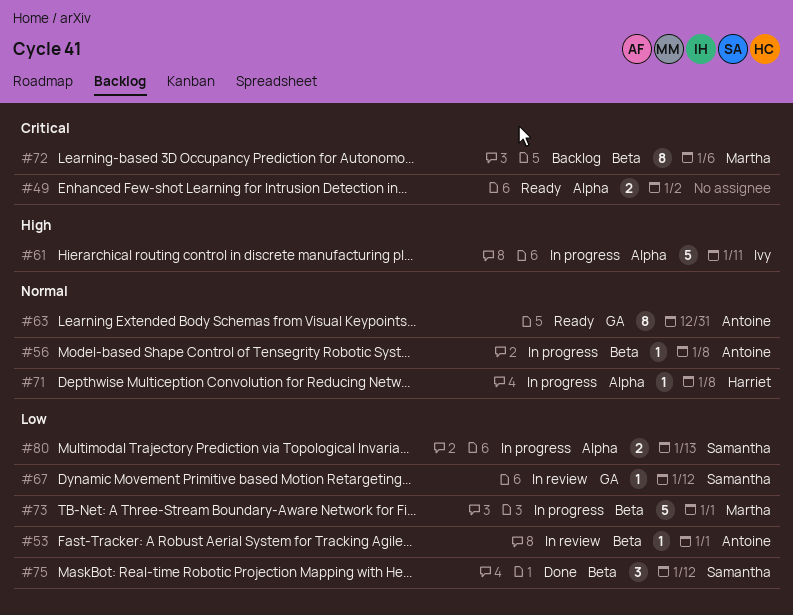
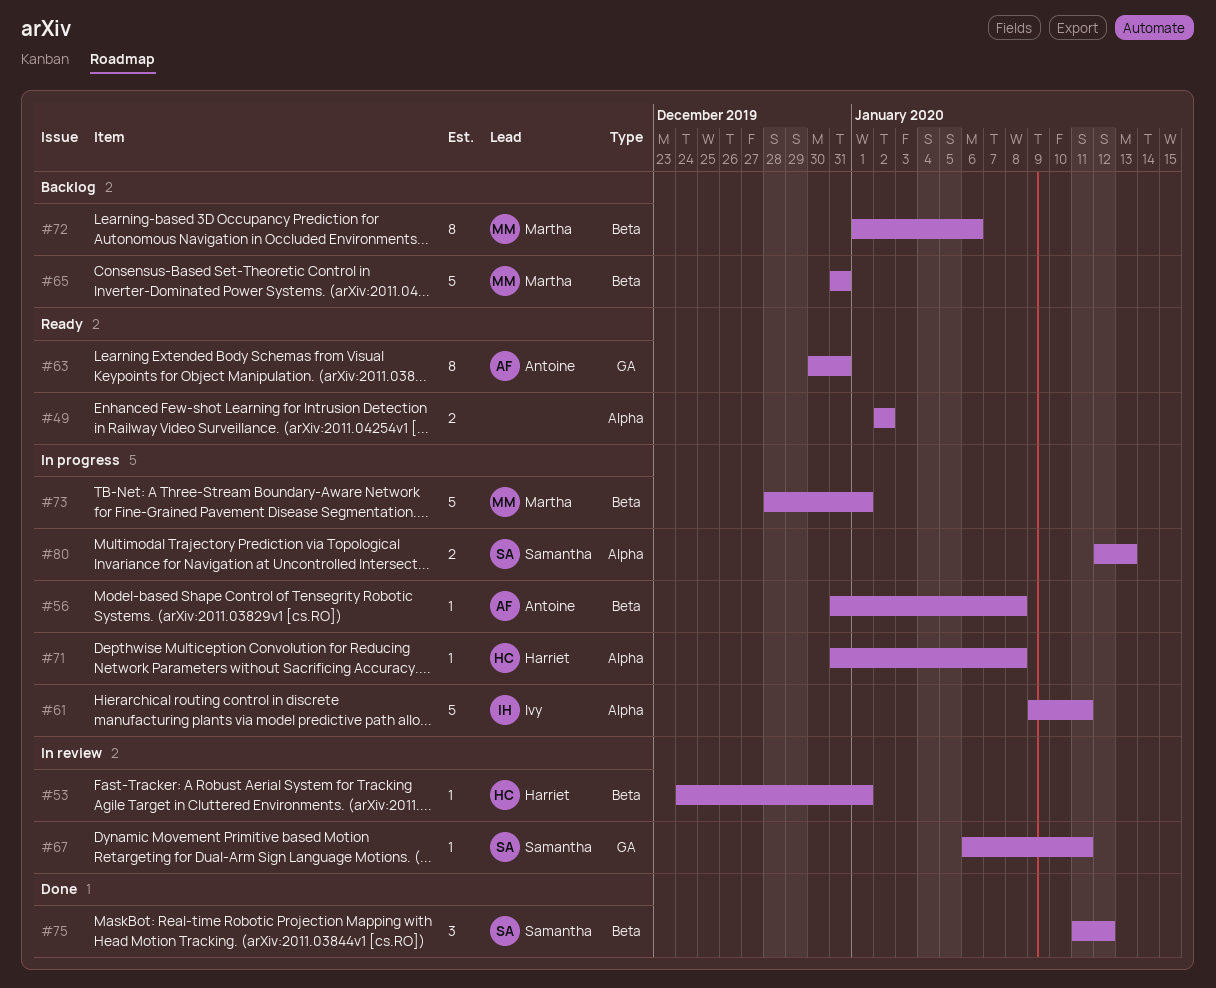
#53, owner: Antoine -> Harriet
#65: none -> present
#67, due: Jan 12 -> Jan 11

